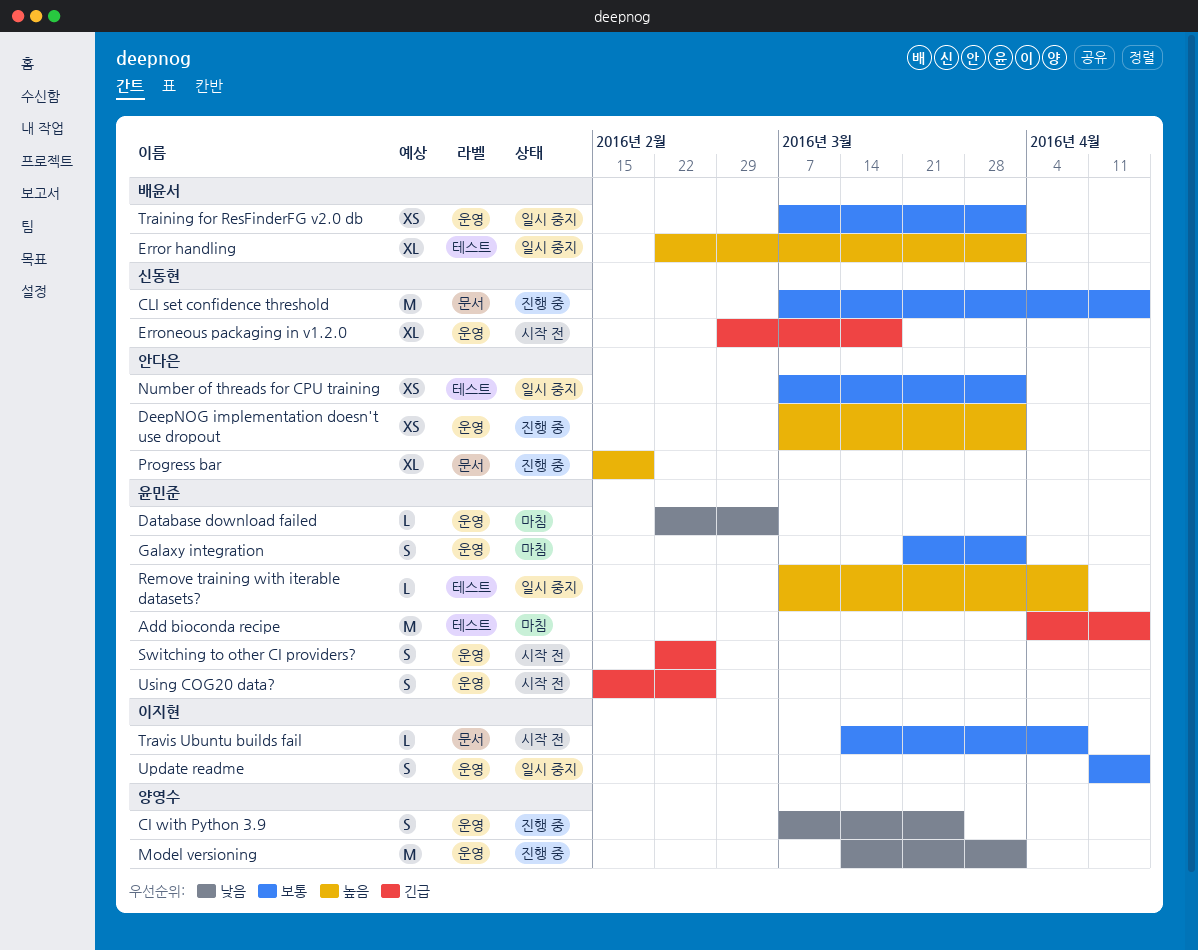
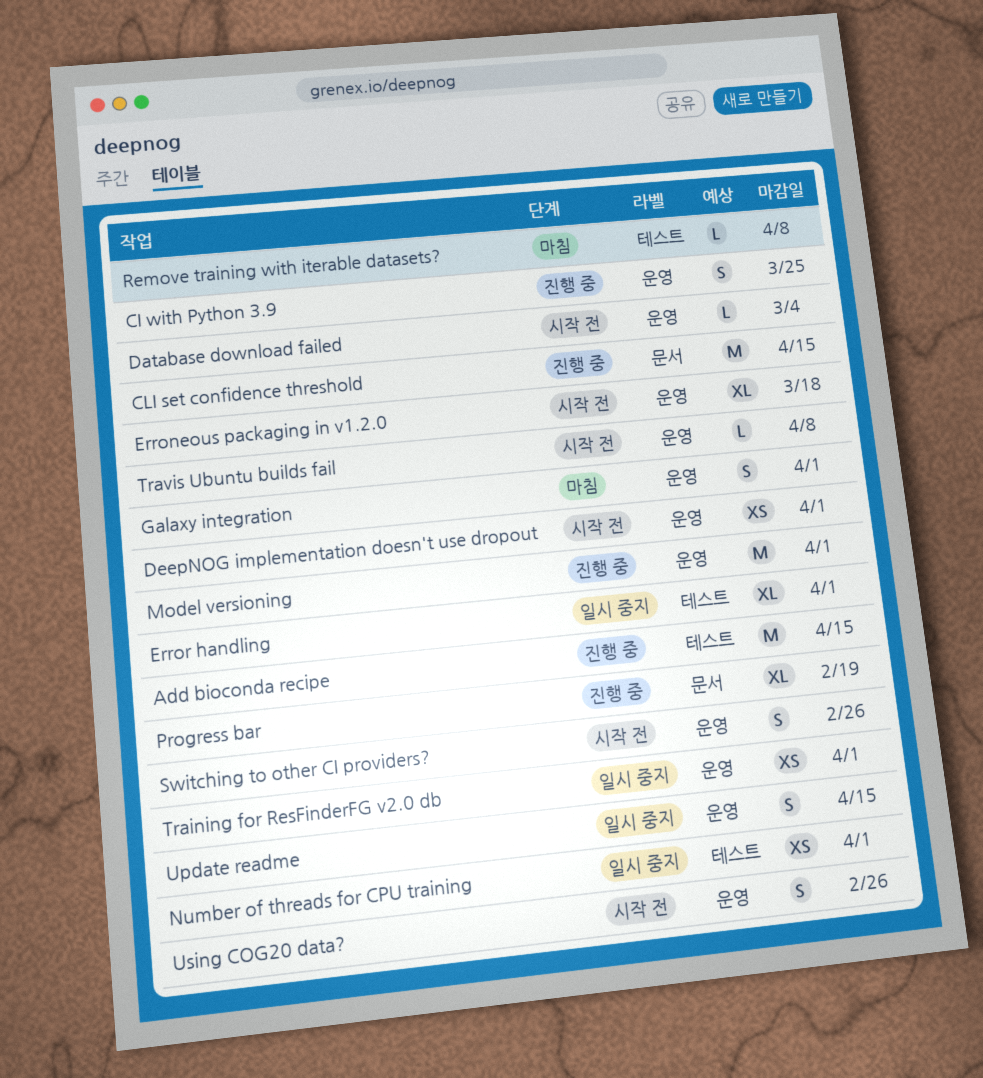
Add bioconda recipe, status: 마침 -> 진행 중
Database download failed, status: 마침 -> 시작 전
DeepNOG implementation doesn't use dropout, status: 진행 중 -> 시작 전
Remove training with iterable datasets?, status: 일시 중지 -> 마침
Travis Ubuntu builds fail, label: 문서 -> 운영

